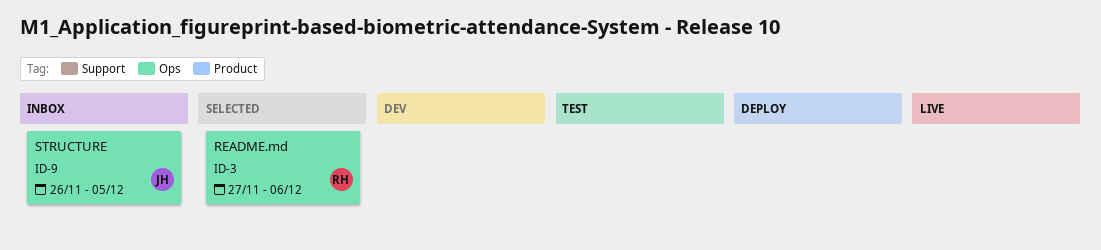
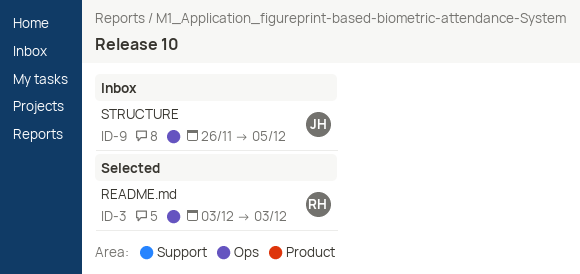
ID-3, start: Nov 27 -> Dec 3
ID-3, due: Dec 6 -> Dec 3

